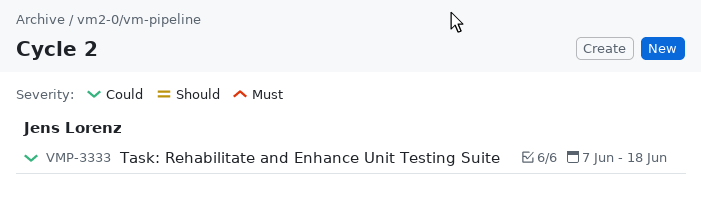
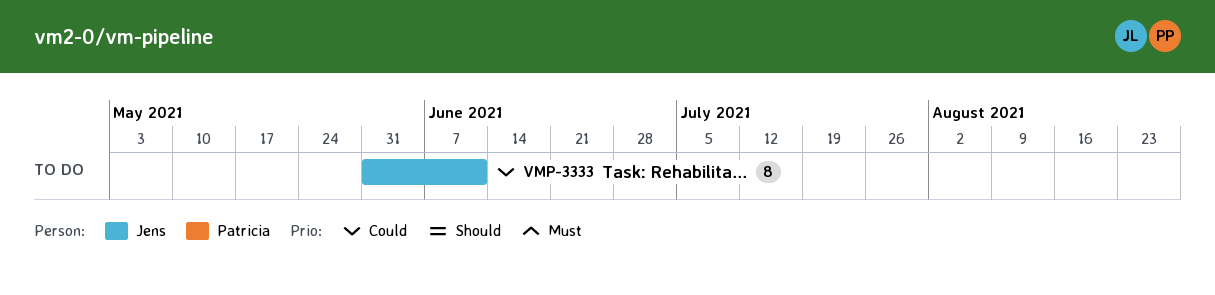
VMP-3333, start: Jun 7 -> May 31
VMP-3333, due: Jun 18 -> Jun 11

